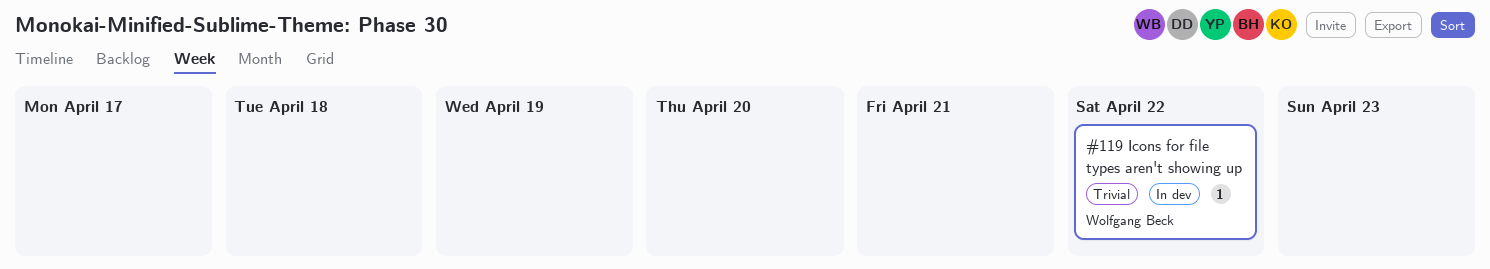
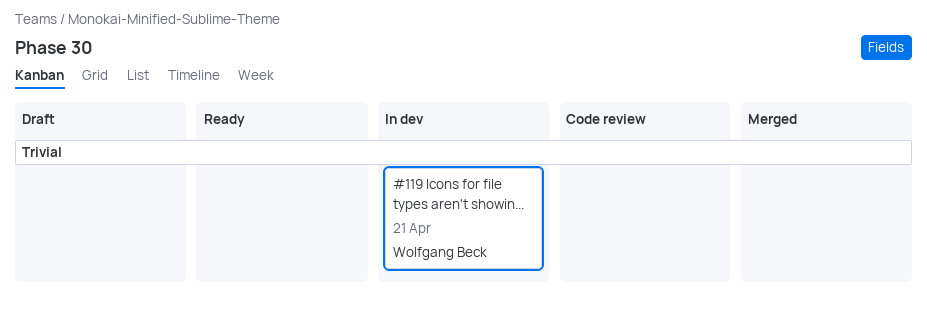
#119, due: Apr 22 -> Apr 21

